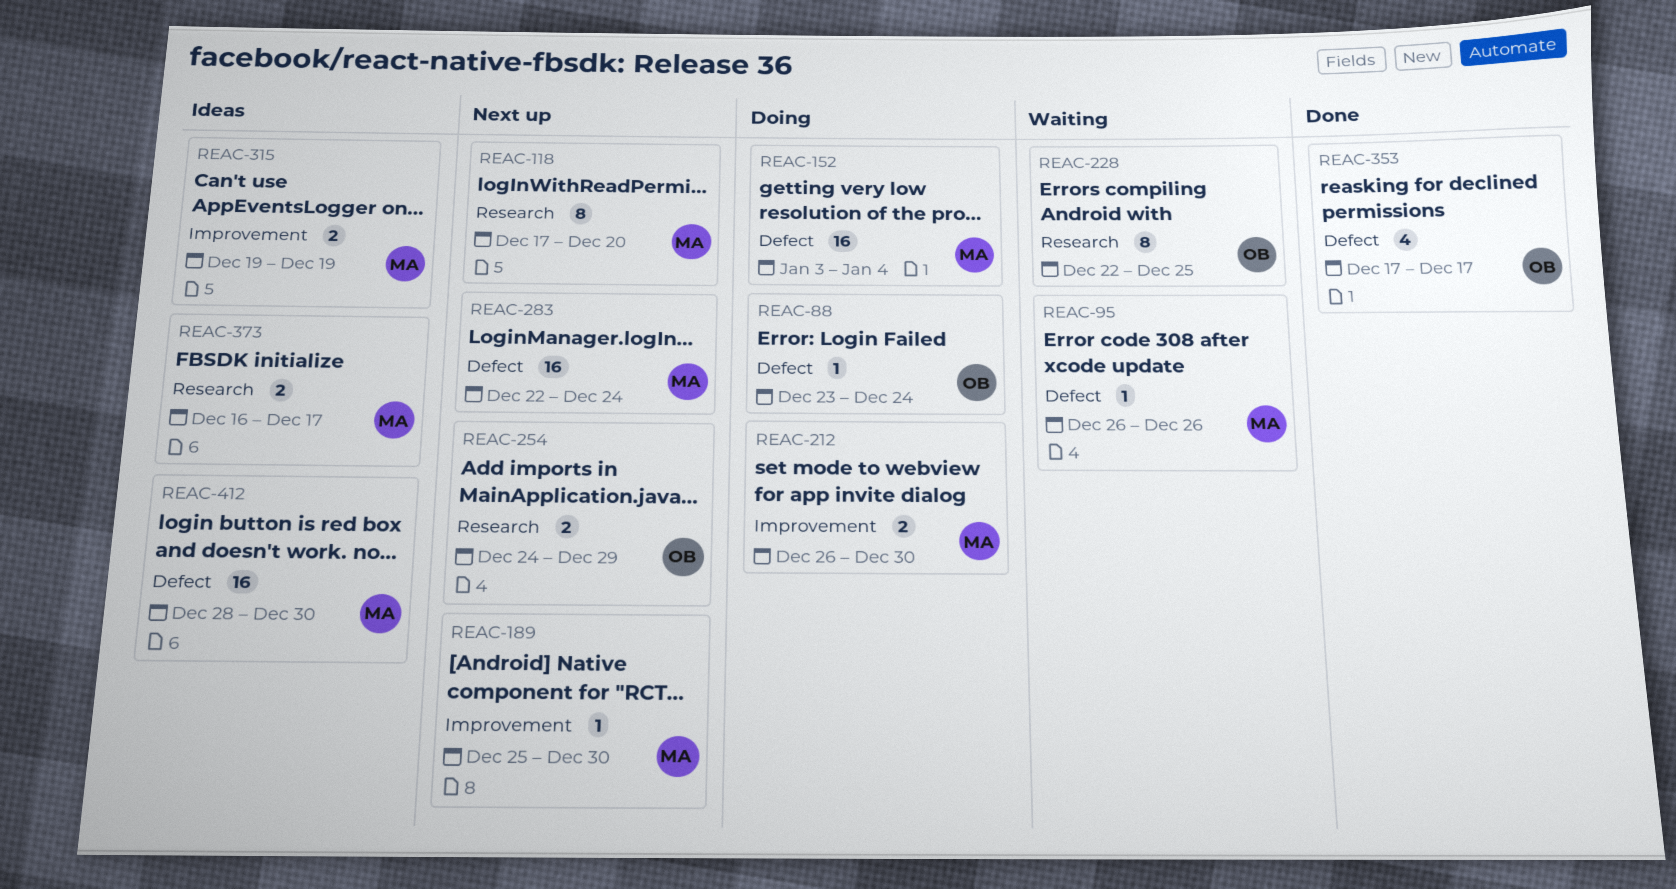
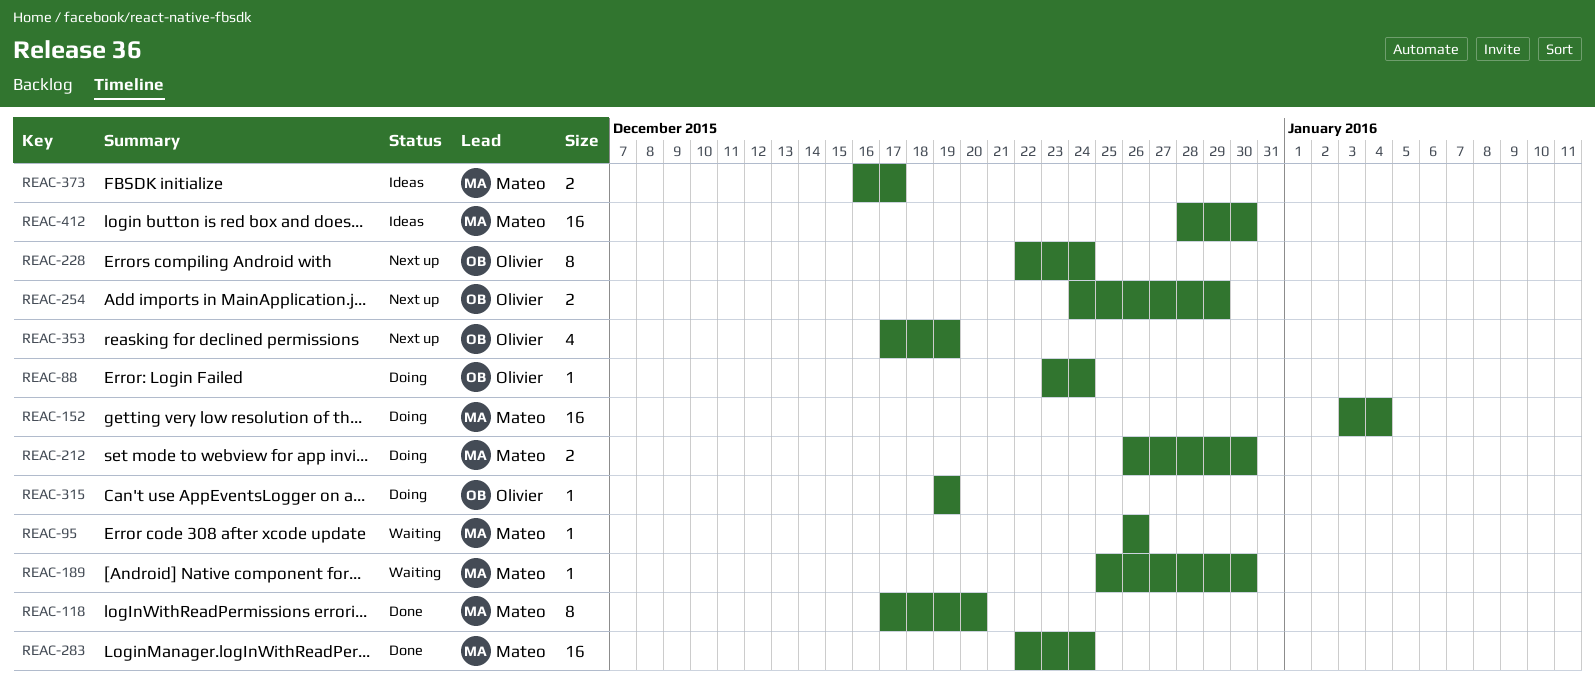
REAC-118, status: Next up -> Done
REAC-189, status: Next up -> Waiting
REAC-228, status: Waiting -> Next up
REAC-228, due: Dec 25 -> Dec 24
REAC-283, status: Next up -> Done
REAC-315, status: Ideas -> Doing
REAC-315, owner: Mateo -> Olivier
REAC-315, estimate: 2 -> 1
REAC-353, status: Done -> Next up
REAC-353, due: Dec 17 -> Dec 19

